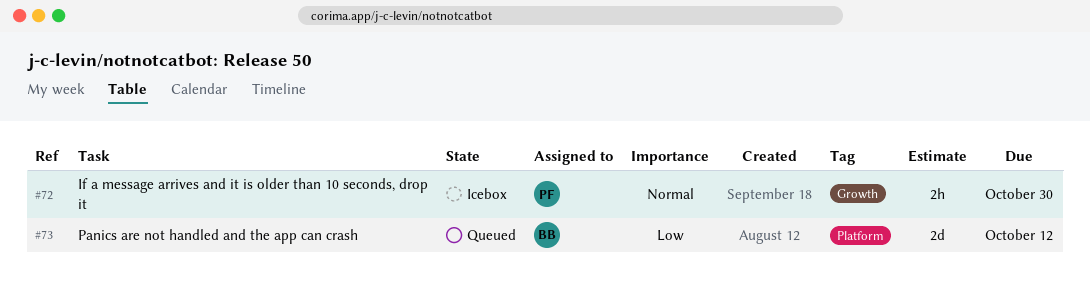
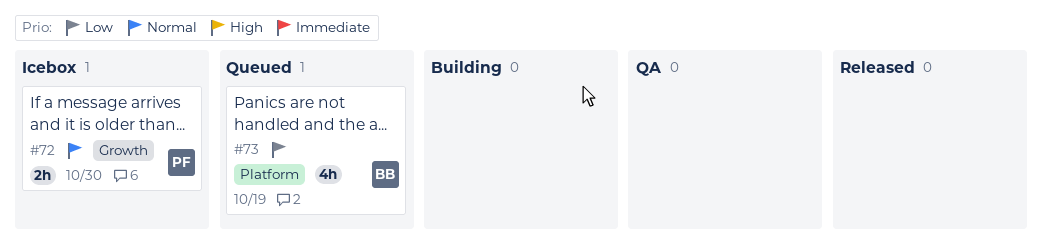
#73, estimate: 2d -> 4h
#73, due: Oct 12 -> Oct 19

